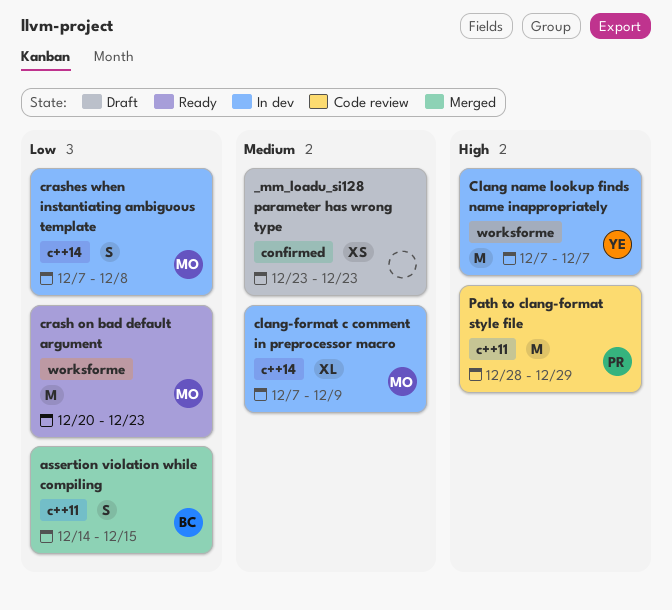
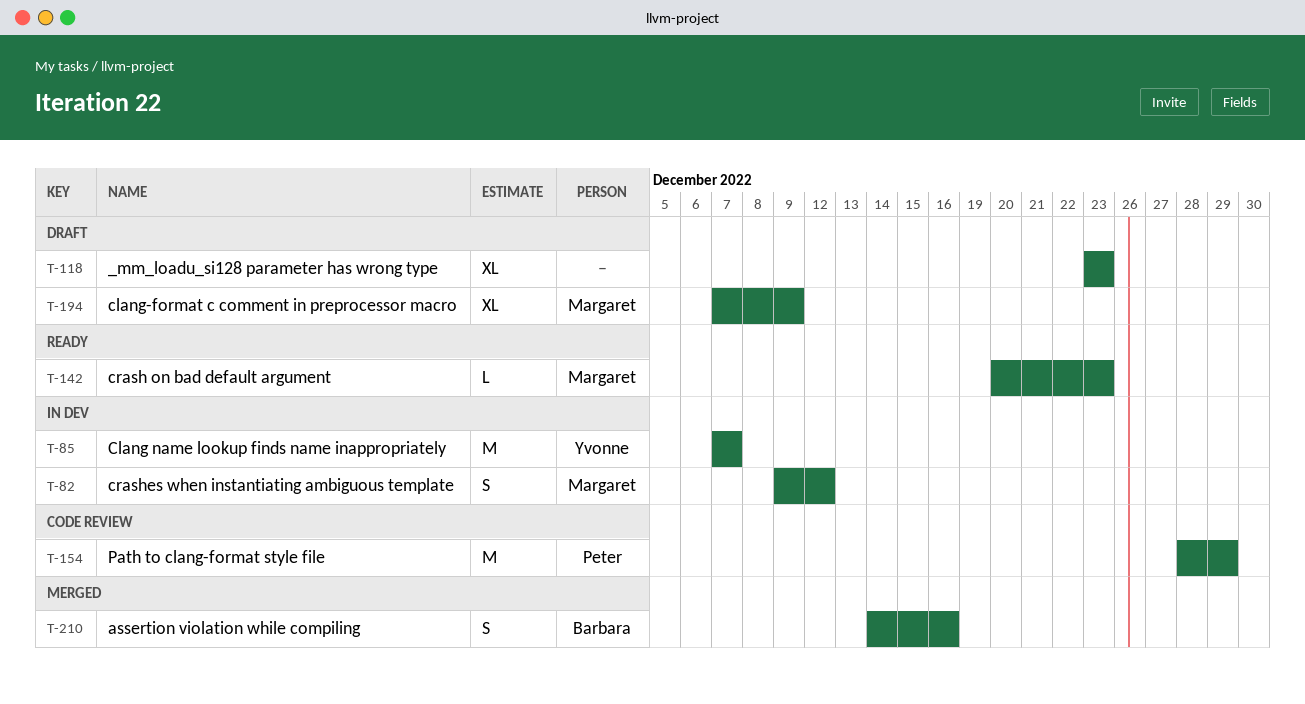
_mm_loadu_si128 parameter has wrong type, estimate: XS -> XL
assertion violation while compiling, due: Dec 15 -> Dec 16
clang-format c comment in preprocessor macro, status: In dev -> Draft
crash on bad default argument, estimate: M -> L
crashes when instantiating ambiguous template, start: Dec 7 -> Dec 9
crashes when instantiating ambiguous template, due: Dec 8 -> Dec 12

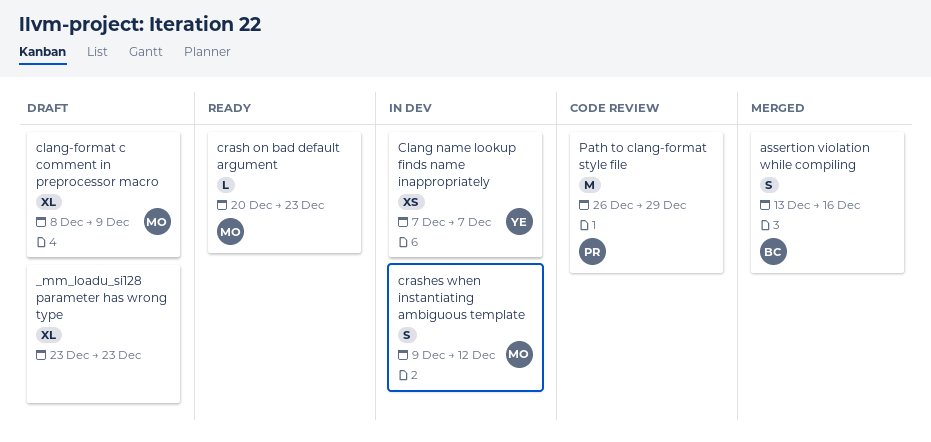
assertion violation while compiling, start: Dec 14 -> Dec 13
Clang name lookup finds name inappropriately, estimate: M -> XS
clang-format c comment in preprocessor macro, start: Dec 7 -> Dec 8
Path to clang-format style file, start: Dec 28 -> Dec 26

